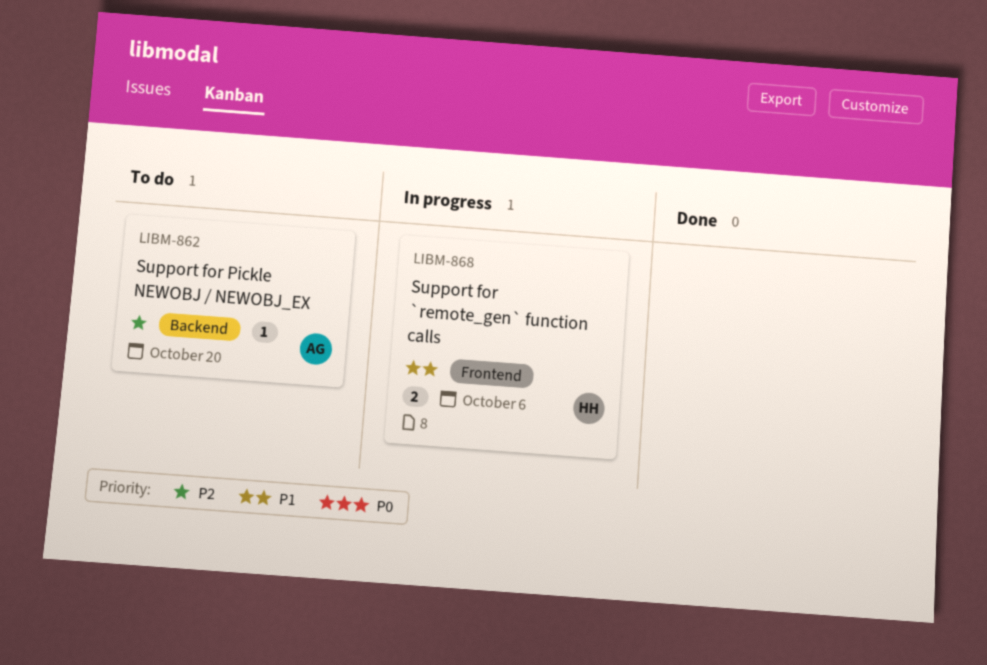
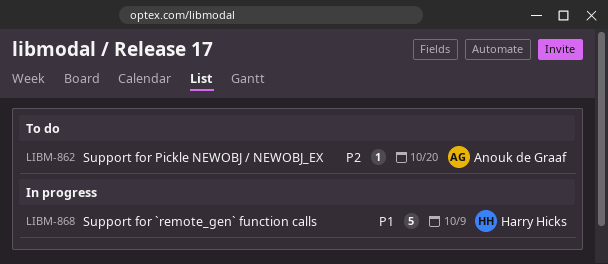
LIBM-868, estimate: 2 -> 5
LIBM-868, due: Oct 6 -> Oct 9

